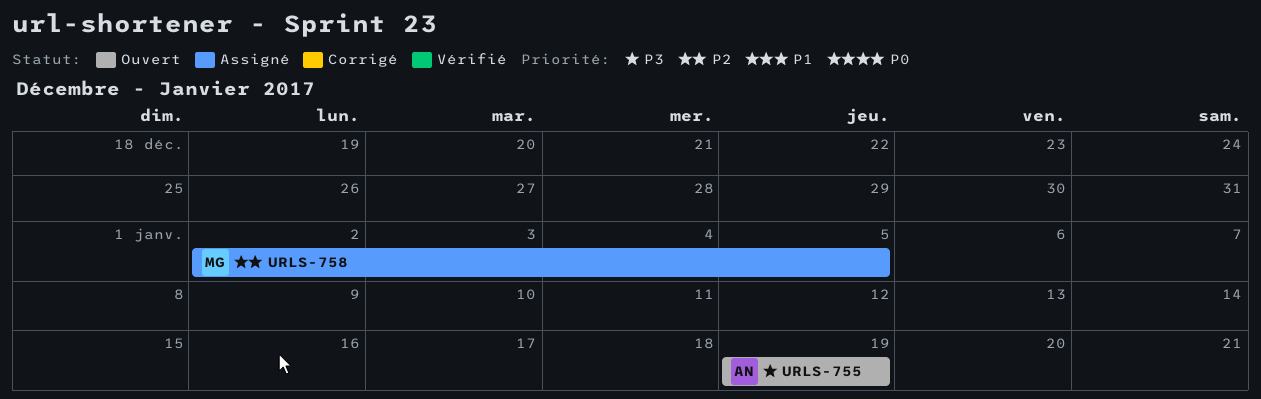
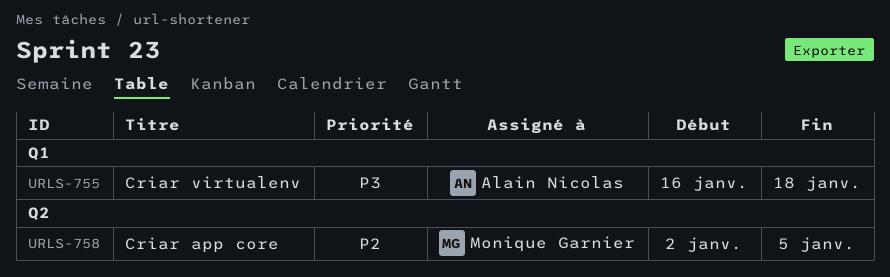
URLS-755, start: Jan 19 -> Jan 16
URLS-755, due: Jan 19 -> Jan 18

